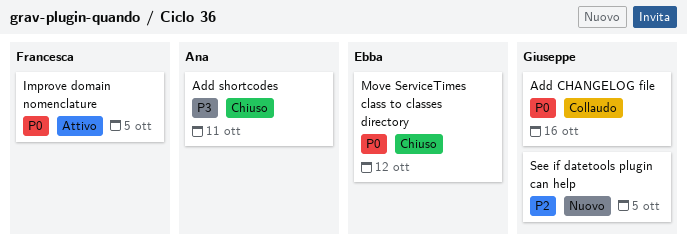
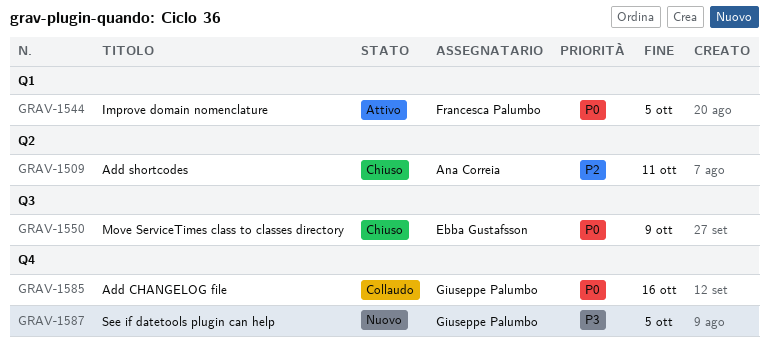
Add shortcodes, priority: P3 -> P2
Move ServiceTimes class to classes directory, due: Oct 12 -> Oct 9
See if datetools plugin can help, priority: P2 -> P3

